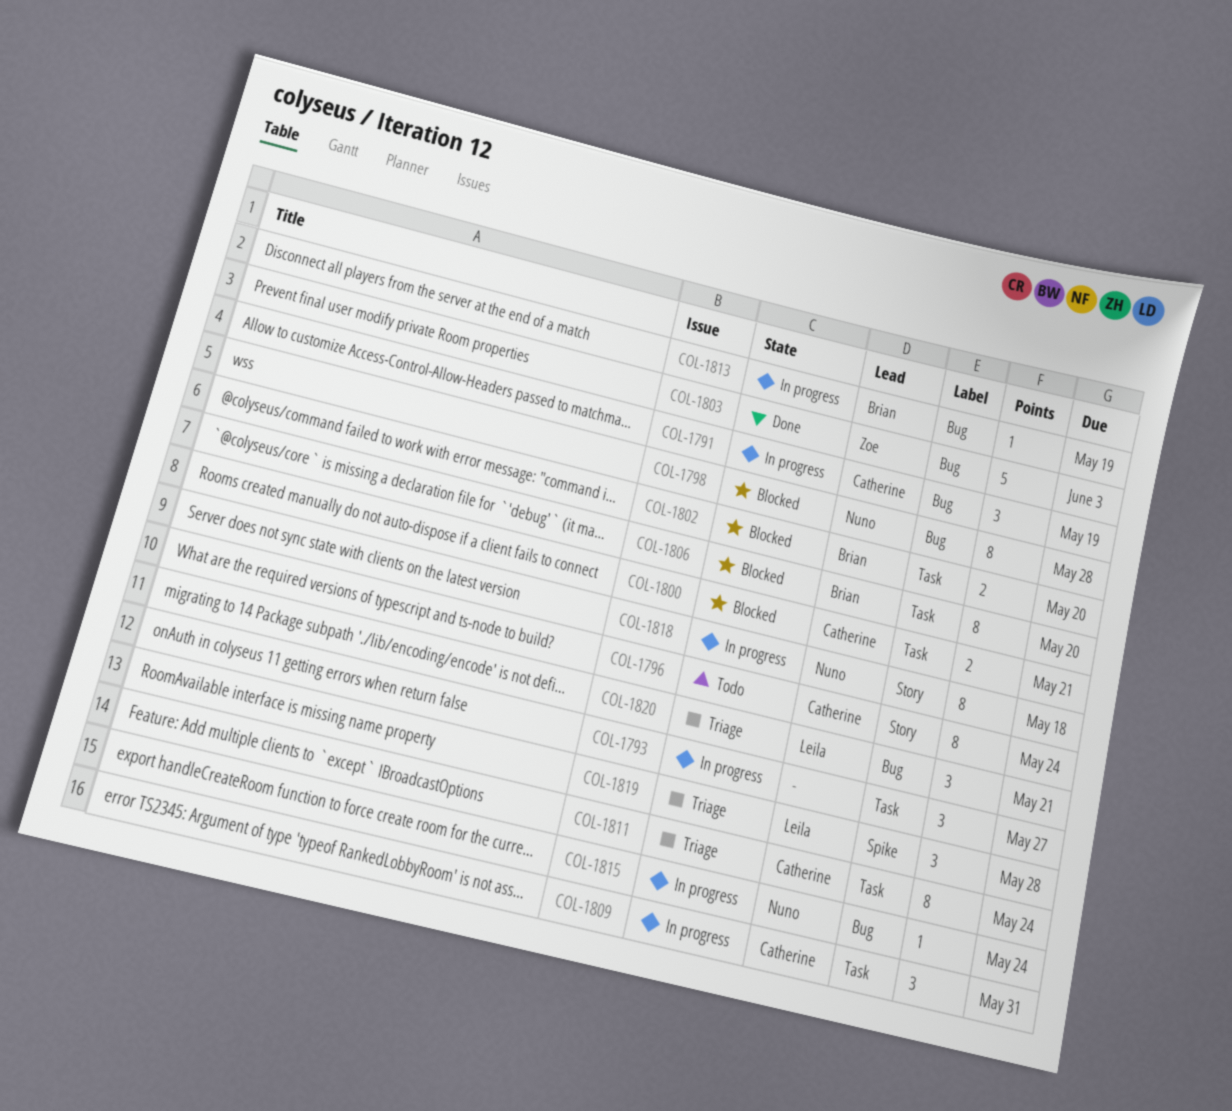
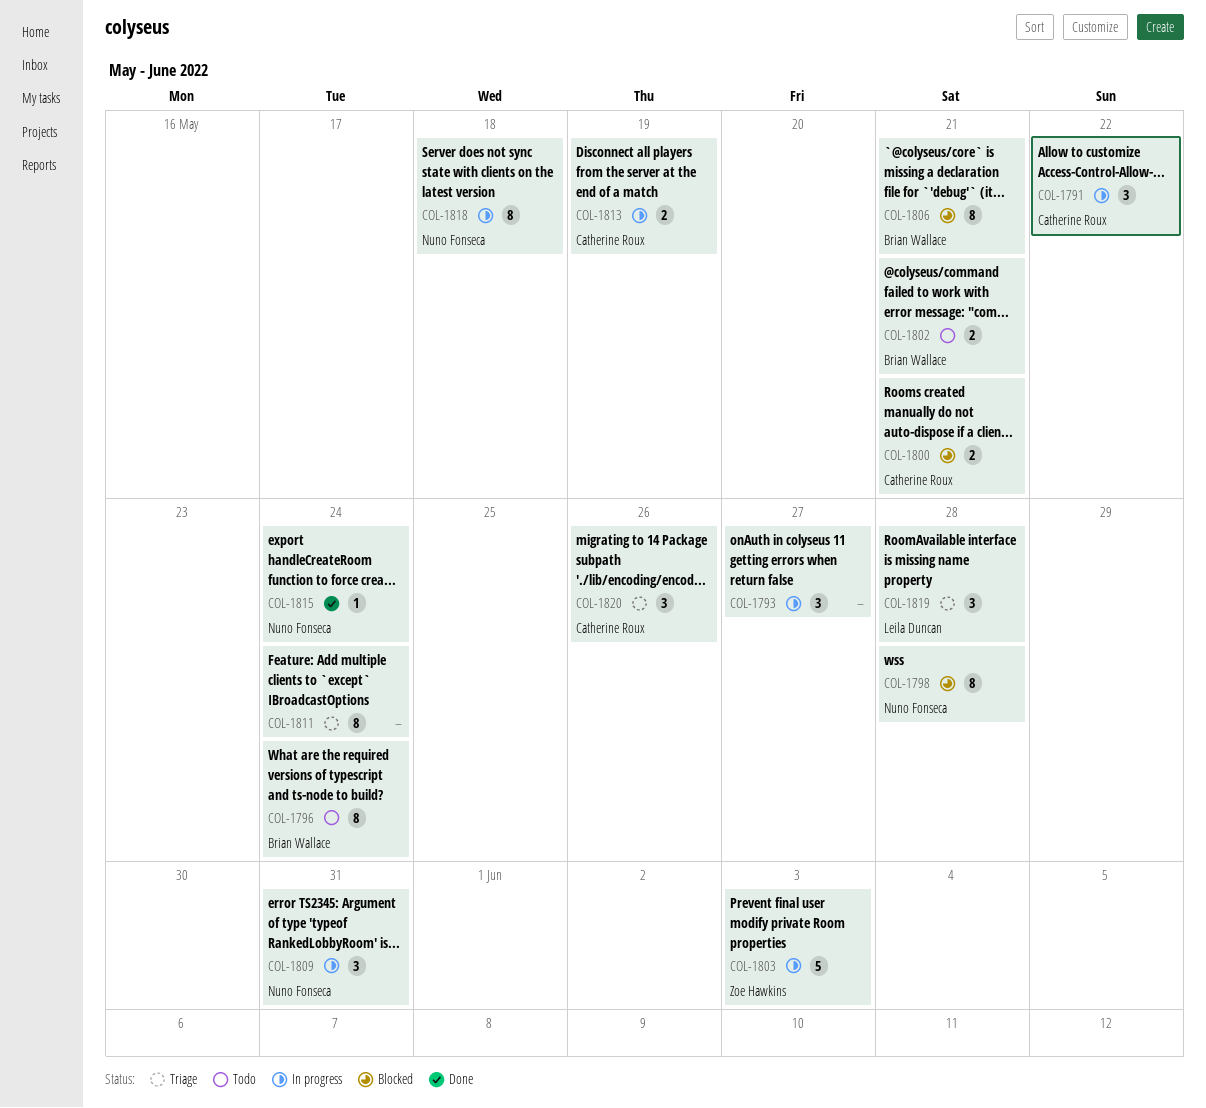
COL-1791, due: May 19 -> May 22
COL-1796, owner: Catherine Roux -> Brian Wallace
COL-1802, status: Blocked -> Todo
COL-1802, due: May 20 -> May 21
COL-1803, status: Done -> In progress
COL-1806, due: May 20 -> May 21
COL-1809, owner: Catherine Roux -> Nuno Fonseca
COL-1811, owner: Catherine Roux -> none
COL-1813, owner: Brian Wallace -> Catherine Roux
COL-1813, estimate: 1 -> 2
COL-1815, status: In progress -> Done
COL-1820, owner: Leila Duncan -> Catherine Roux
COL-1820, due: May 21 -> May 26

